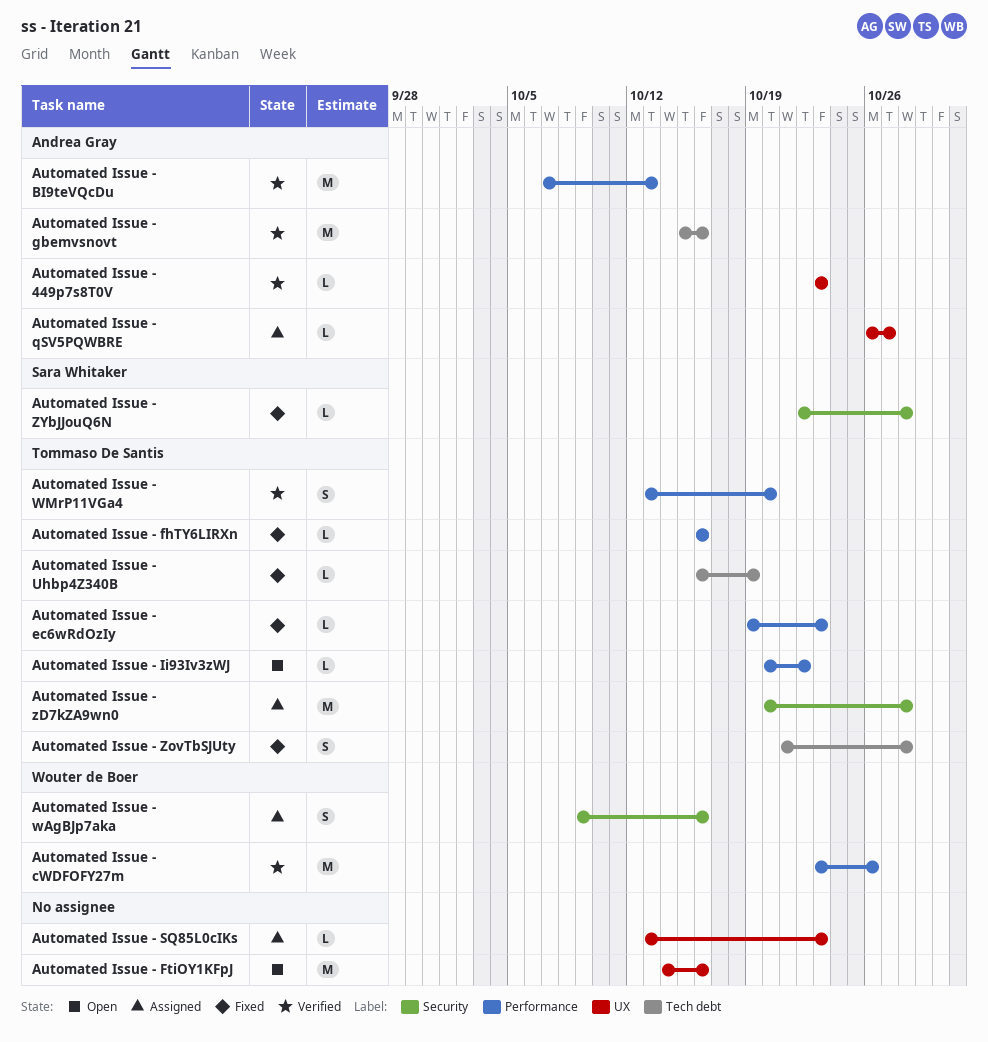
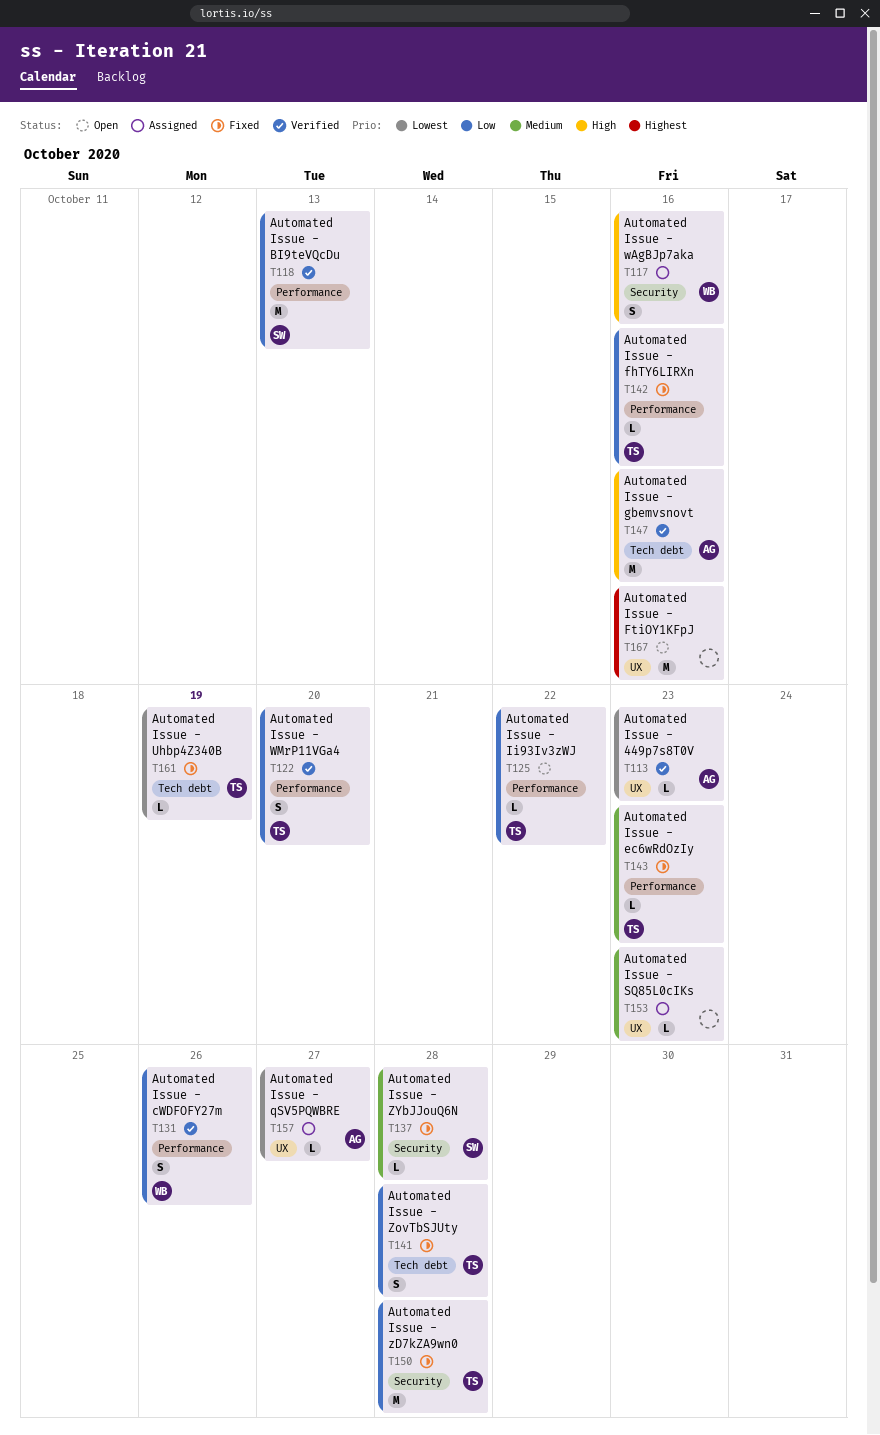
Automated Issue - BI9teVQcDu, owner: Andrea Gray -> Sara Whitaker
Automated Issue - cWDFOFY27m, estimate: M -> S
Automated Issue - zD7kZA9wn0, status: Assigned -> Fixed

